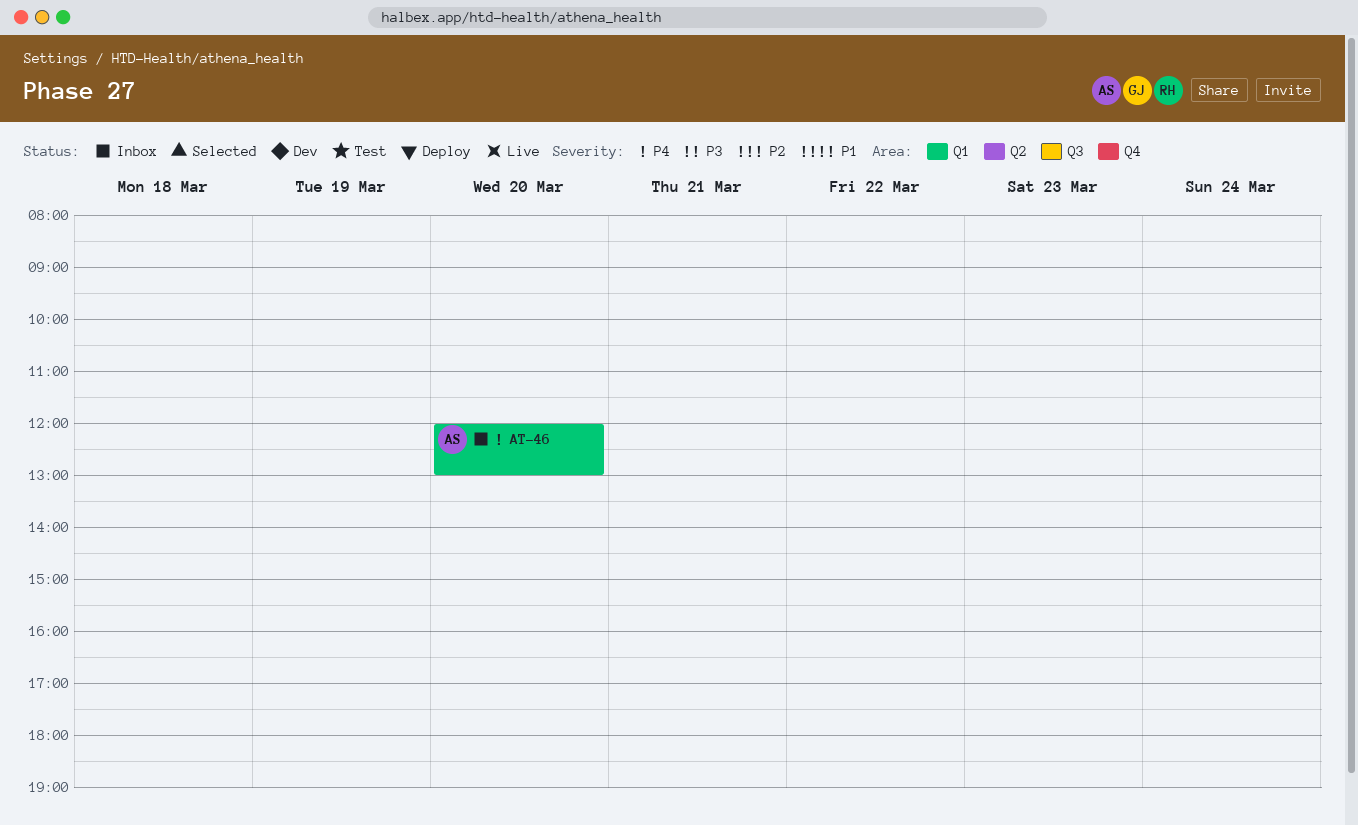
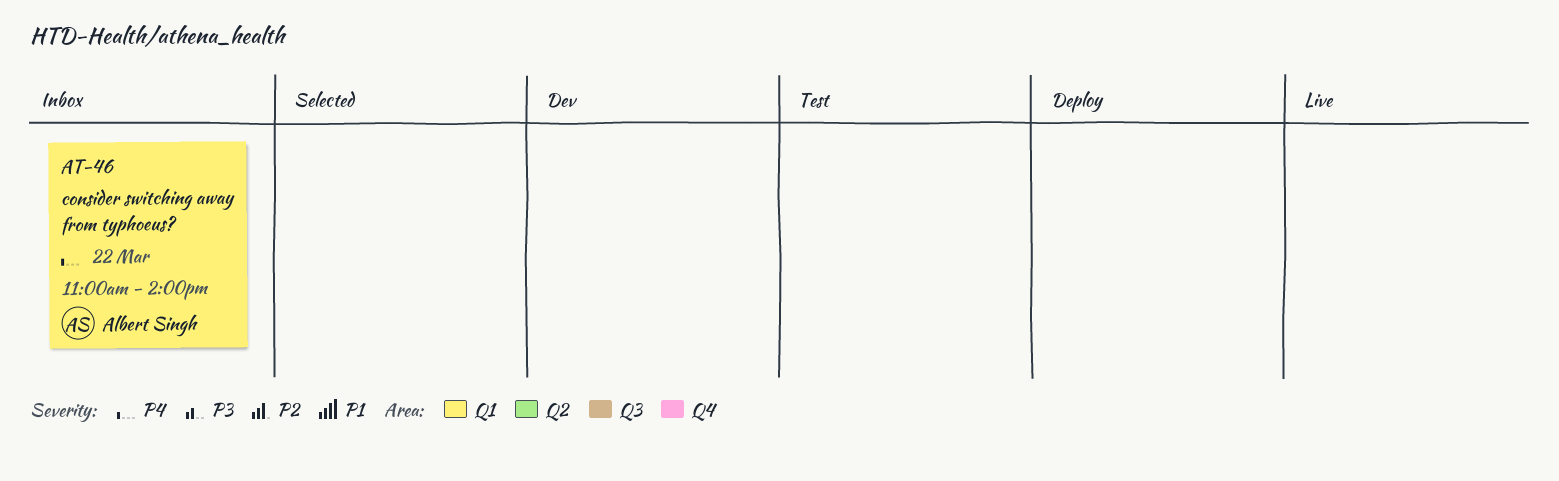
AT-46, day: Mar 20 -> Mar 22
AT-46, begins: 12:00 -> 11:00
AT-46, ends: 13:00 -> 14:00

